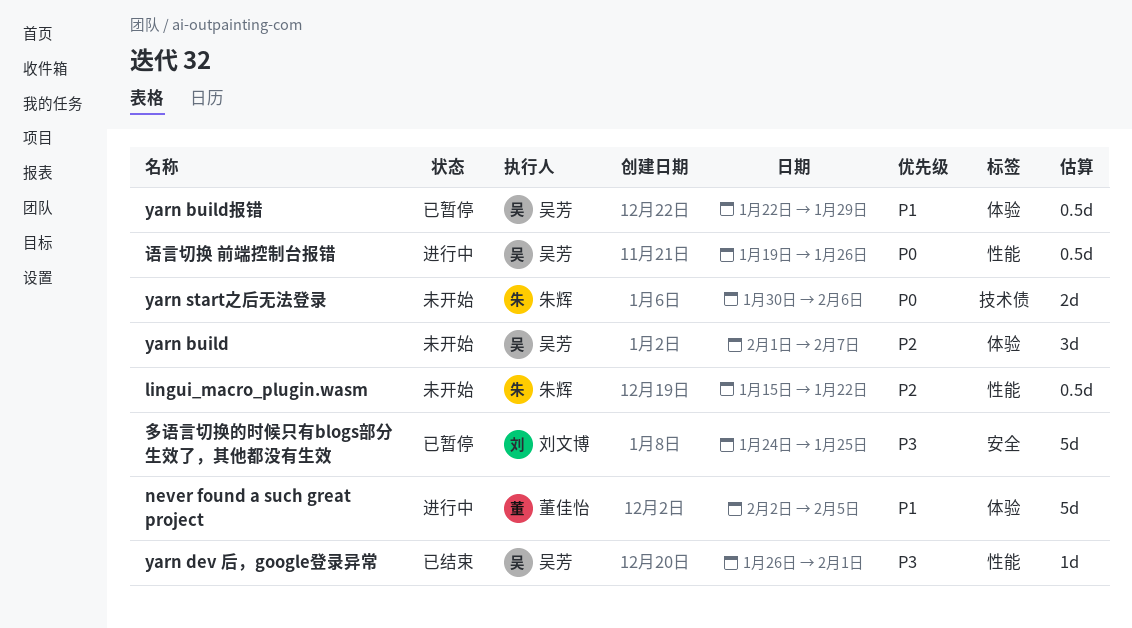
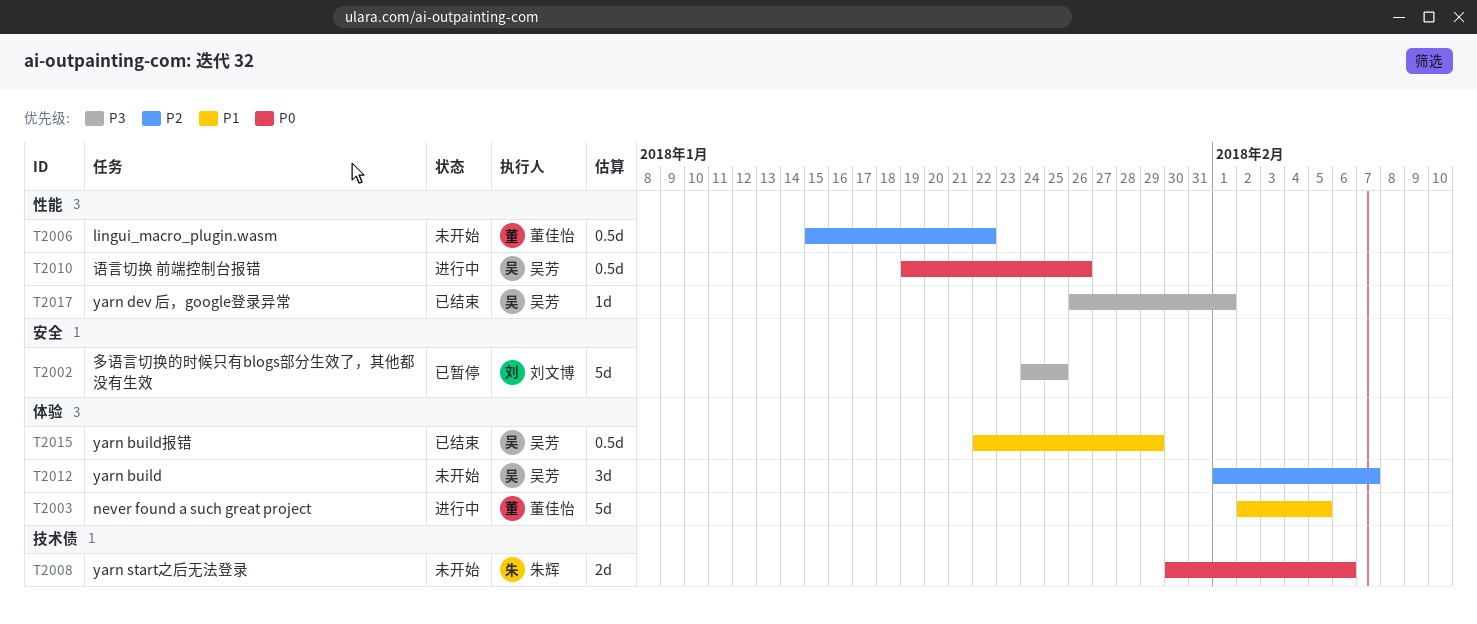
lingui_macro_plugin.wasm, owner: 朱辉 -> 董佳怡
yarn build报错, status: 已暂停 -> 已结束

